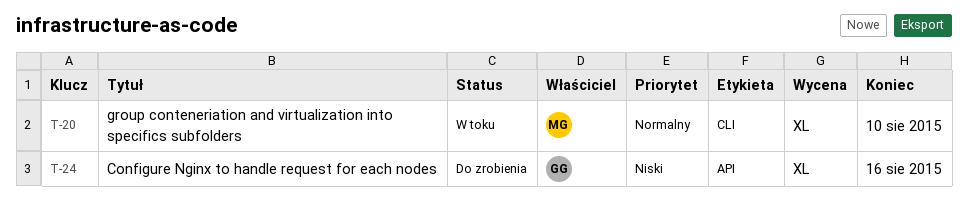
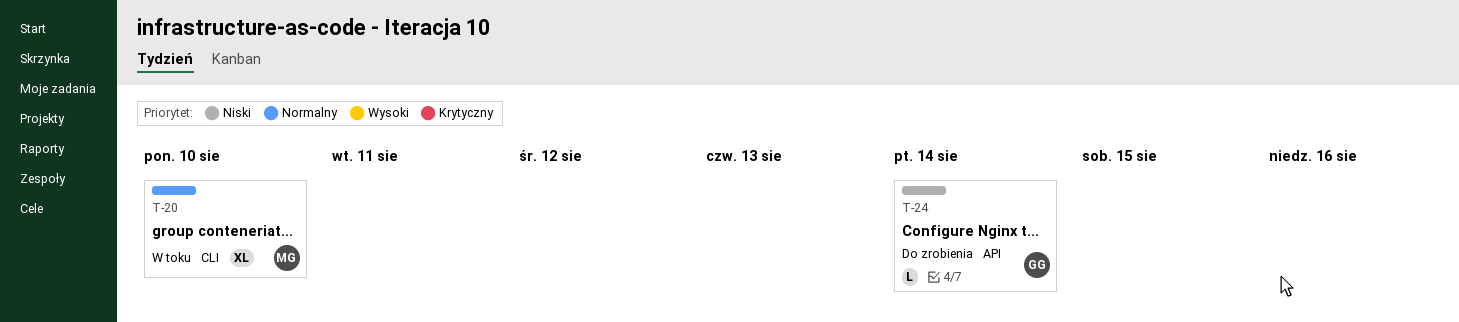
T-24, estimate: XL -> L
T-24, due: Aug 16 -> Aug 14

